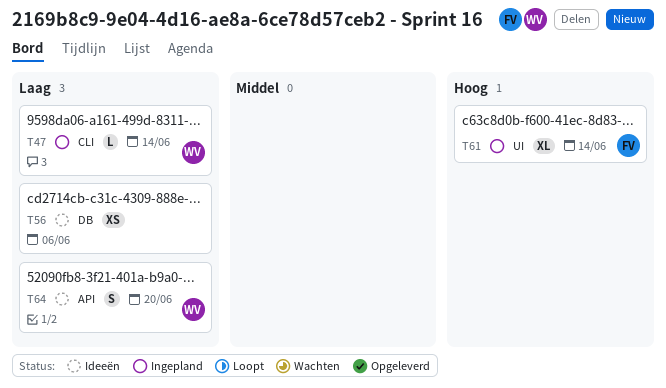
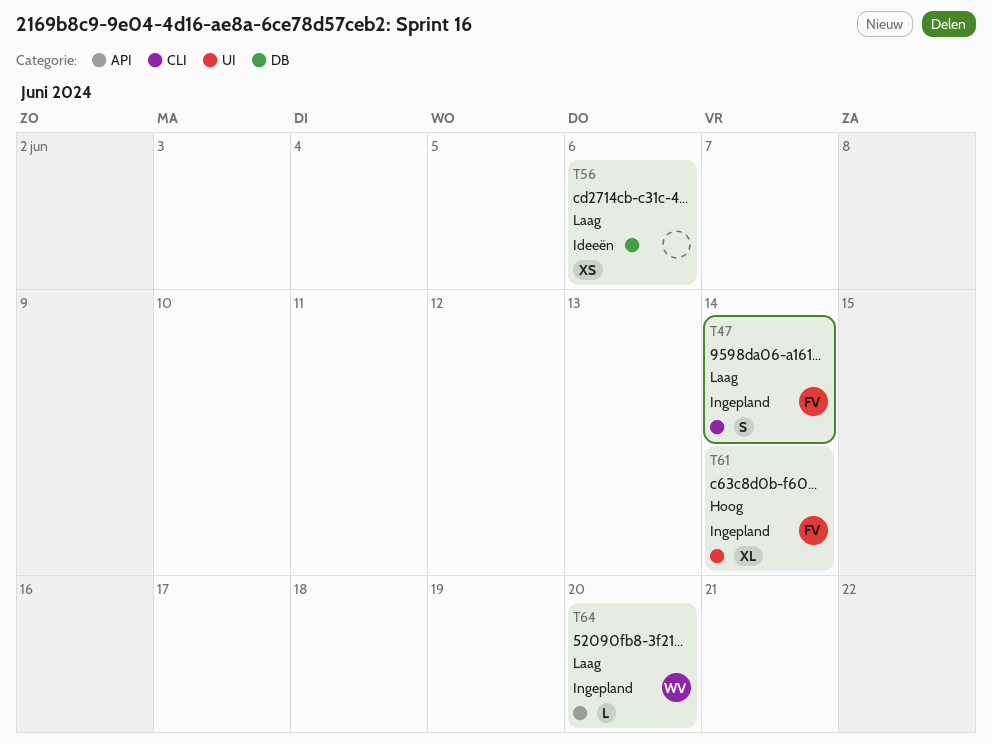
T47, owner: WV -> FV
T47, estimate: L -> S
T64, status: Ideeën -> Ingepland
T64, estimate: S -> L

